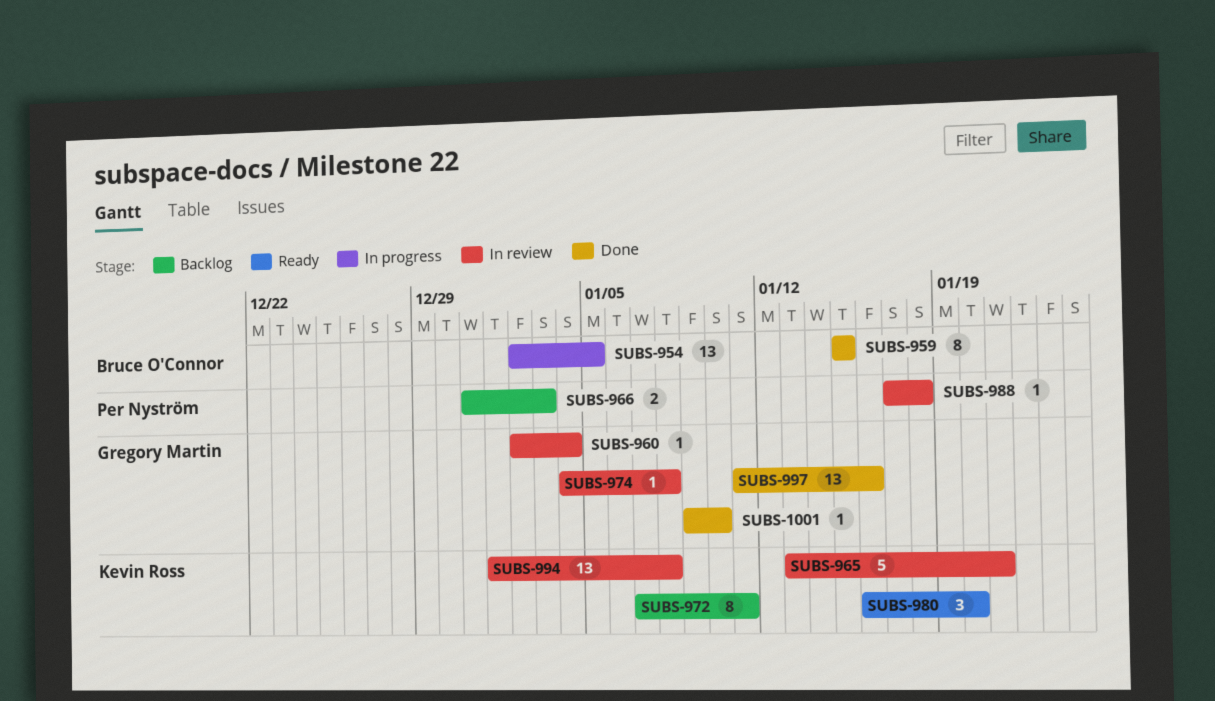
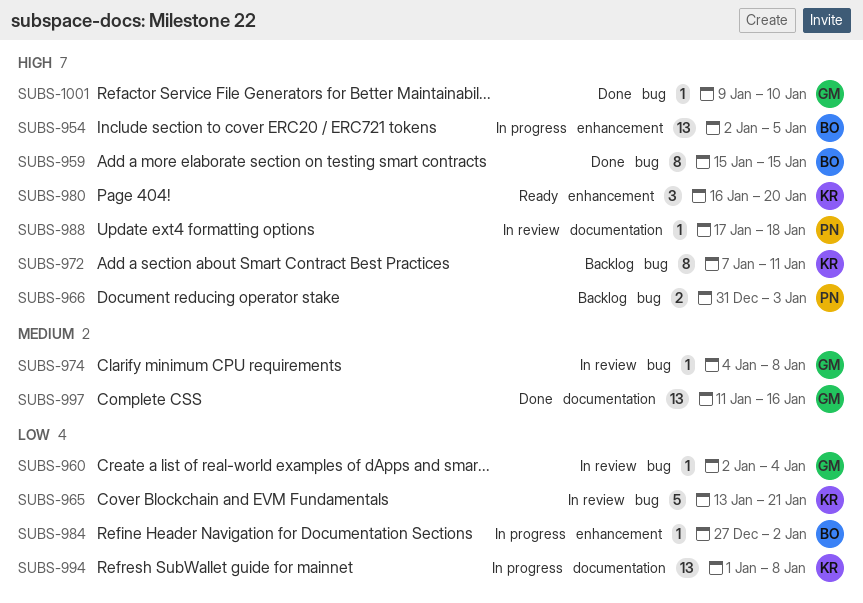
SUBS-984: none -> present
SUBS-994, status: In review -> In progress

